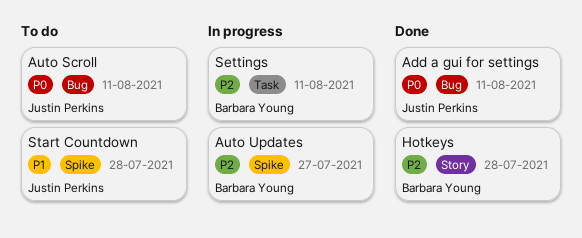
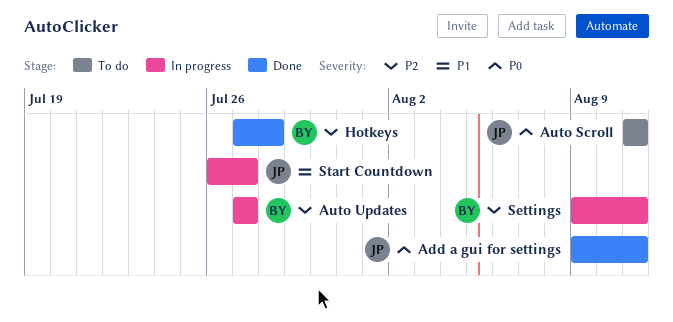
Start Countdown, status: To do -> In progress
Start Countdown, due: Jul 28 -> Jul 27

